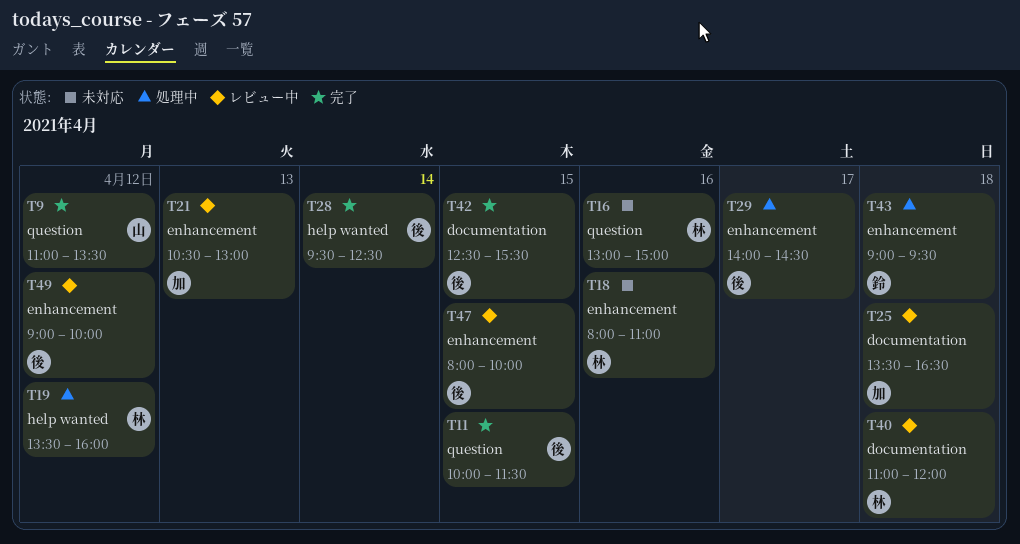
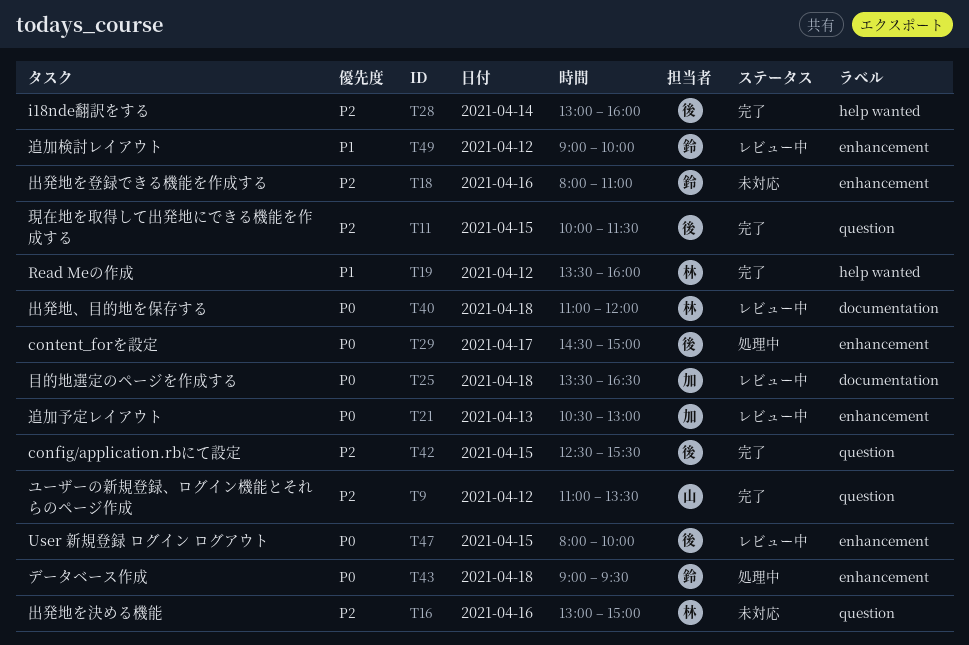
T18, owner: 林 -> 鈴
T19, status: 処理中 -> 完了
T28, begins: 09:30 -> 13:00
T28, ends: 12:30 -> 16:00
T29, begins: 14:00 -> 14:30
T29, ends: 14:30 -> 15:00
T42, label: documentation -> question
T49, owner: 後 -> 鈴

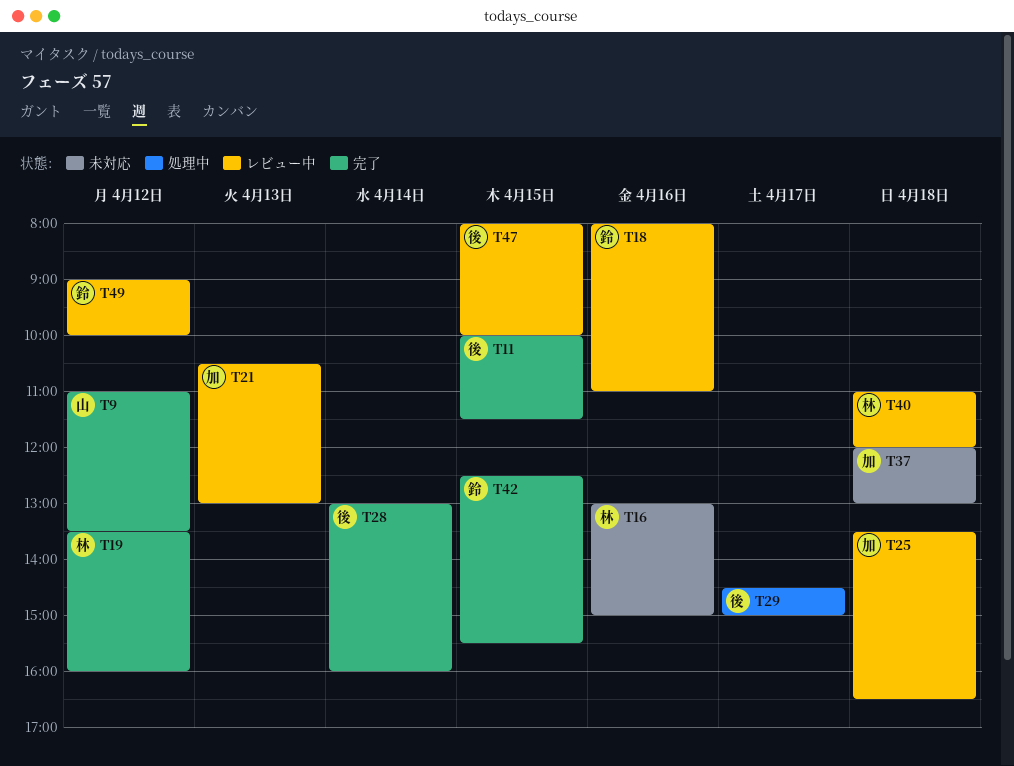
T18, status: 未対応 -> レビュー中
T37: none -> present
T42, owner: 後 -> 鈴
T43: present -> none

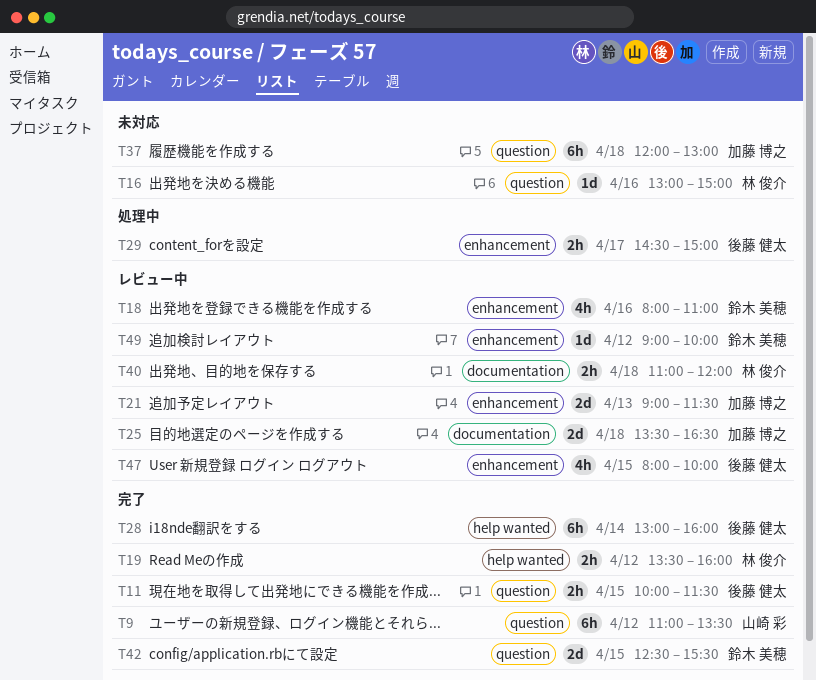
T21, begins: 10:30 -> 09:00
T21, ends: 13:00 -> 11:30

